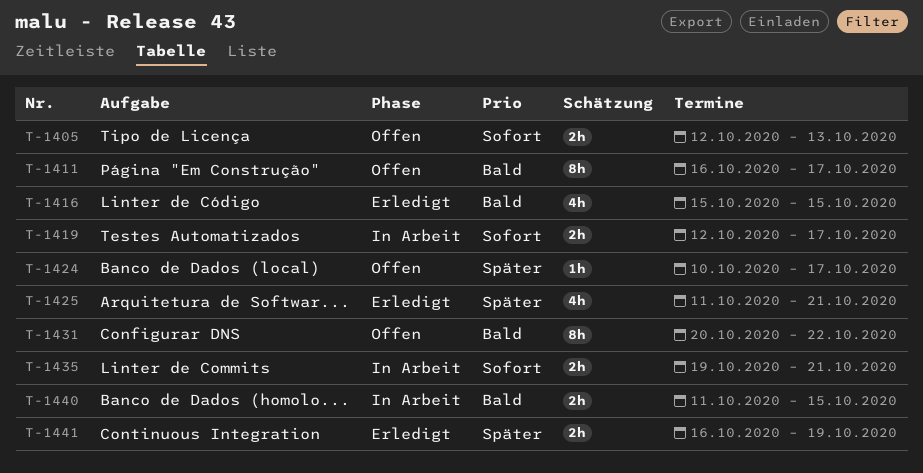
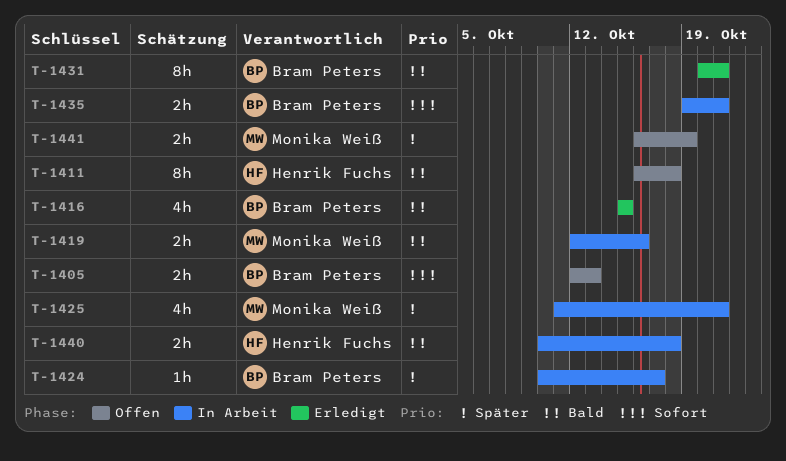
T-1411, due: Oct 17 -> Oct 18
T-1419, priority: Sofort -> Bald
T-1419, due: Oct 17 -> Oct 16
T-1424, status: Offen -> In Arbeit
T-1425, status: Erledigt -> In Arbeit
T-1431, status: Offen -> Erledigt
T-1431, due: Oct 22 -> Oct 21
T-1440, start: Oct 11 -> Oct 10
T-1440, due: Oct 15 -> Oct 18
T-1441, status: Erledigt -> Offen

